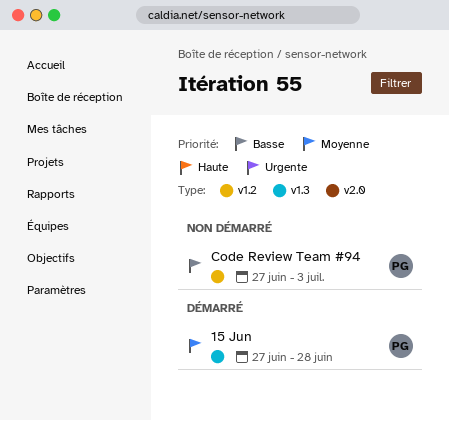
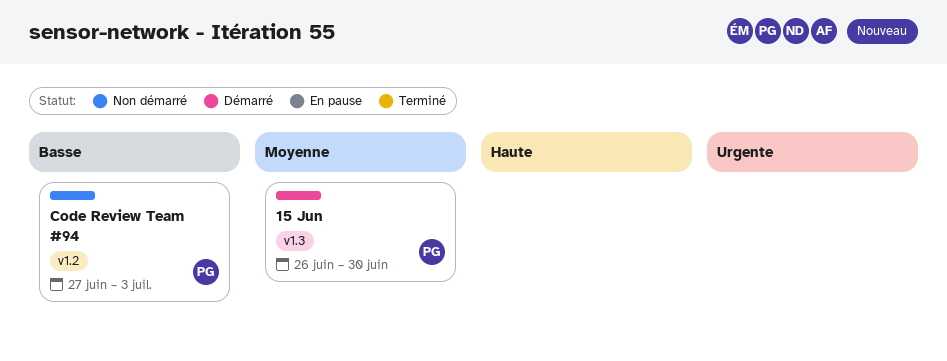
15 Jun, start: Jun 27 -> Jun 26
15 Jun, due: Jun 28 -> Jun 30

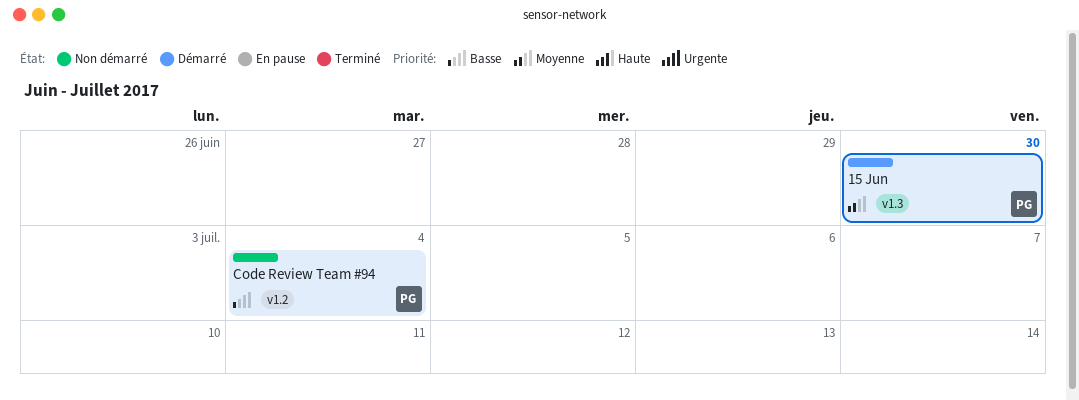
Code Review Team #94, due: Jul 3 -> Jul 4

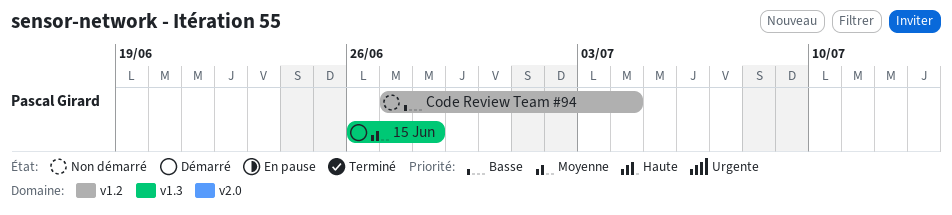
15 Jun, due: Jun 30 -> Jun 28

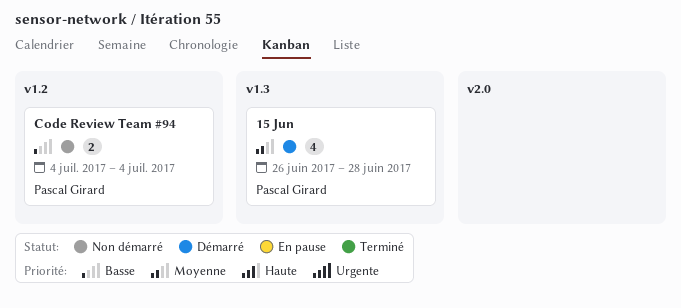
Code Review Team #94, start: Jun 27 -> Jul 4

